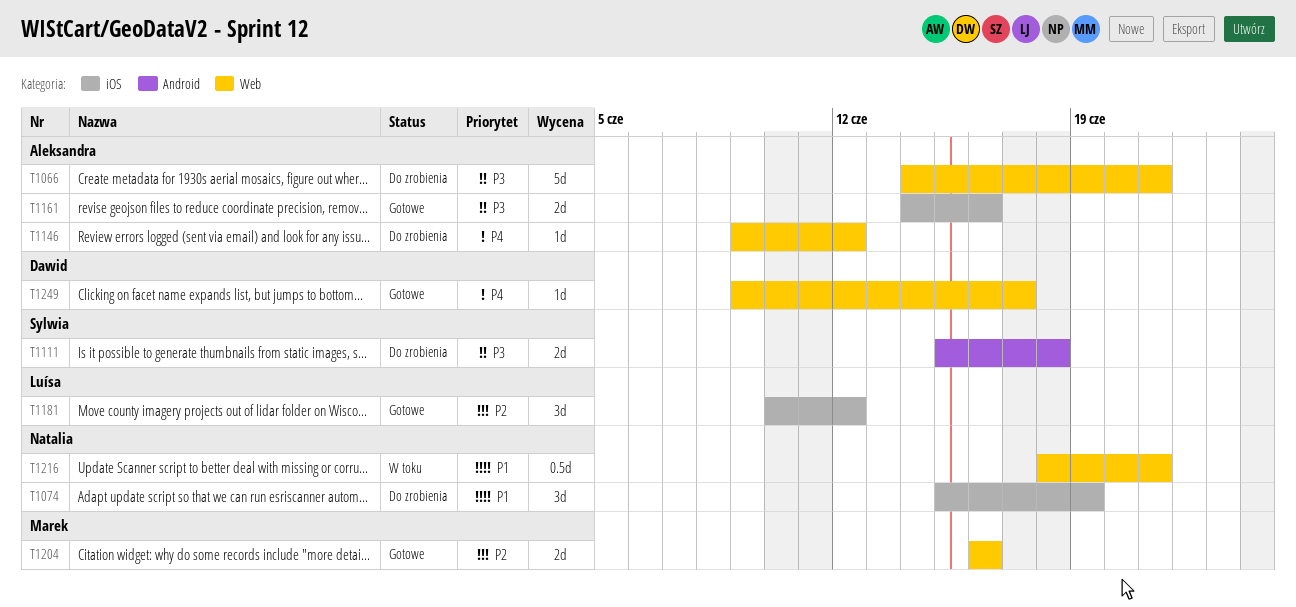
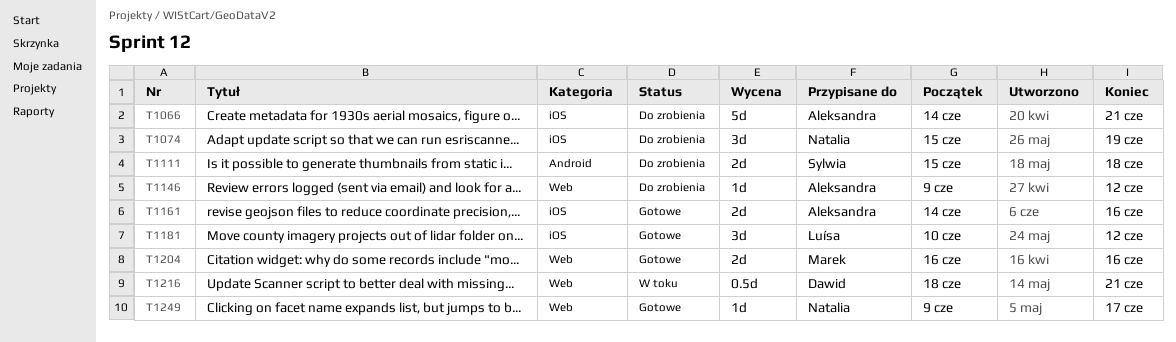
T1066, label: Web -> iOS
T1216, owner: Natalia -> Dawid
T1249, owner: Dawid -> Natalia

